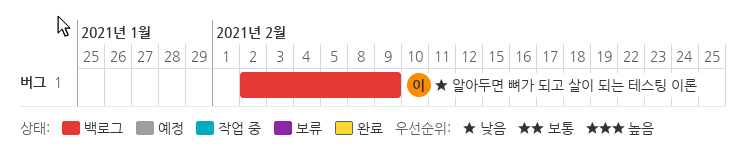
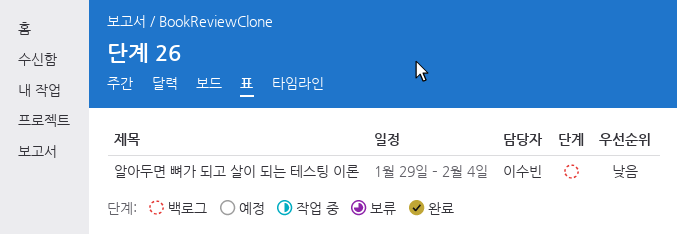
알아두면 뼈가 되고 살이 되는 테스팅 이론, start: Feb 2 -> Jan 29
알아두면 뼈가 되고 살이 되는 테스팅 이론, due: Feb 9 -> Feb 4

